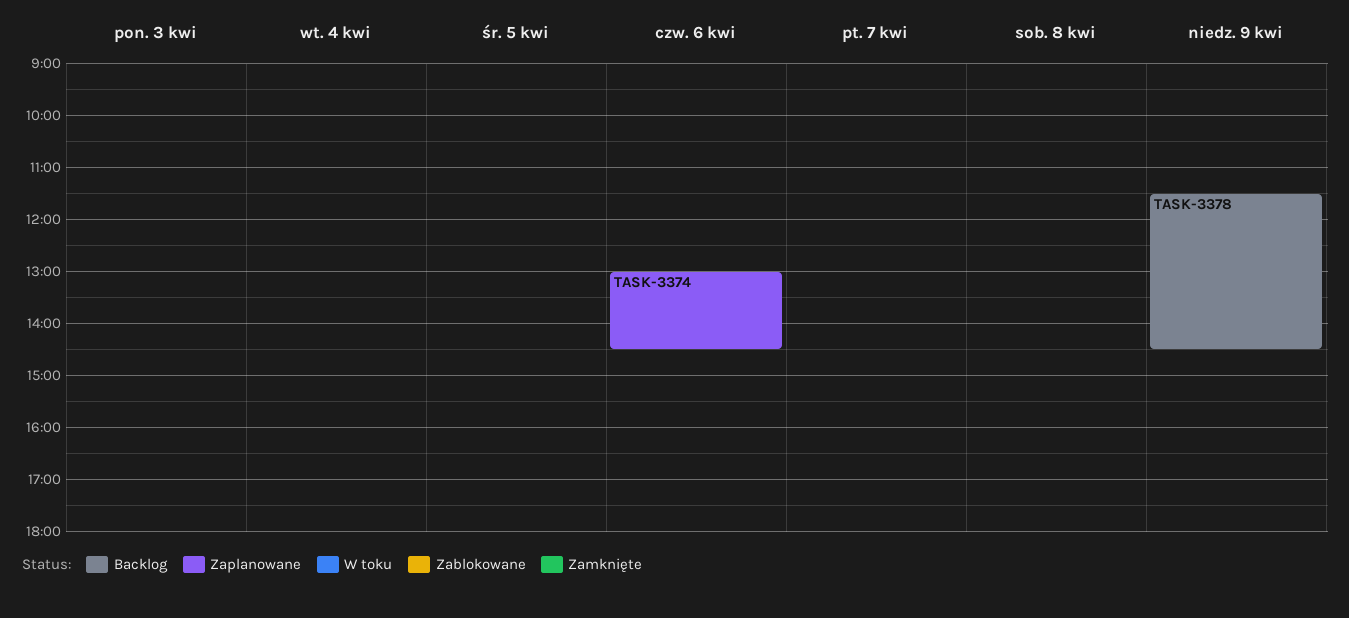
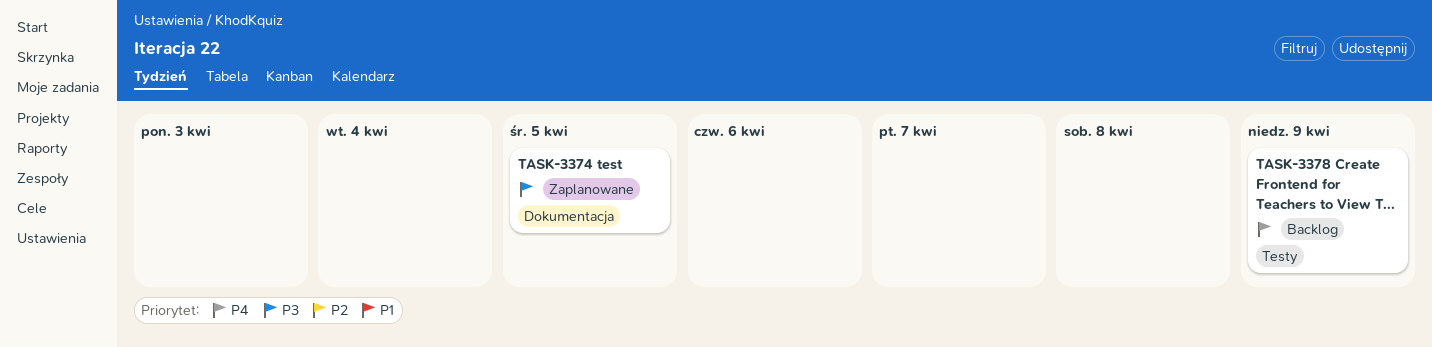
TASK-3374, day: Apr 6 -> Apr 5

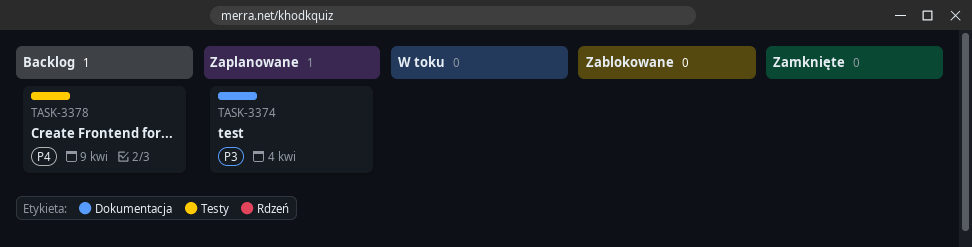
TASK-3374, day: Apr 5 -> Apr 4

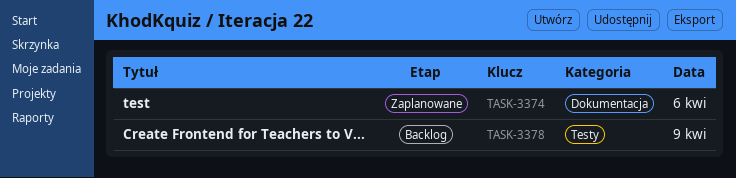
TASK-3374, day: Apr 4 -> Apr 6

